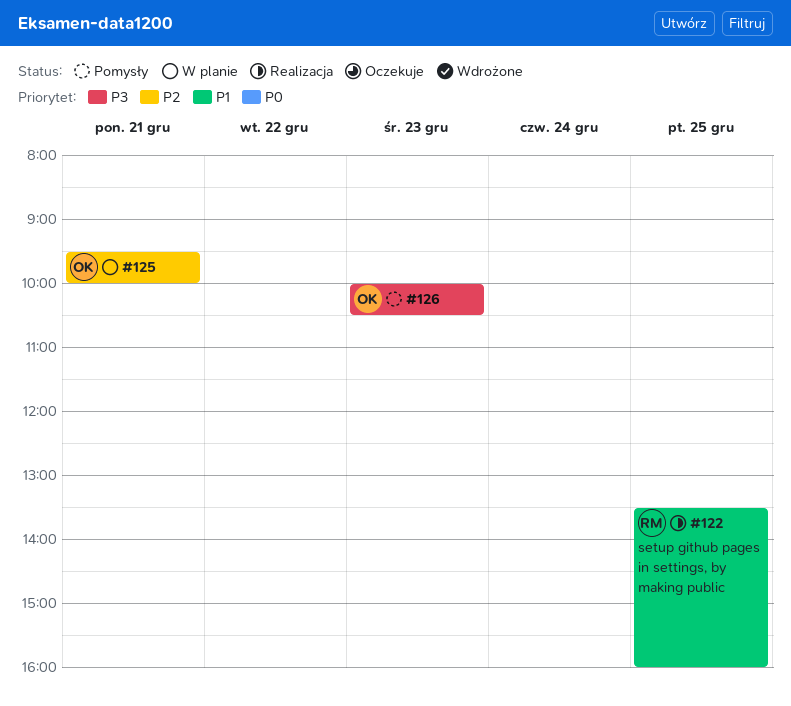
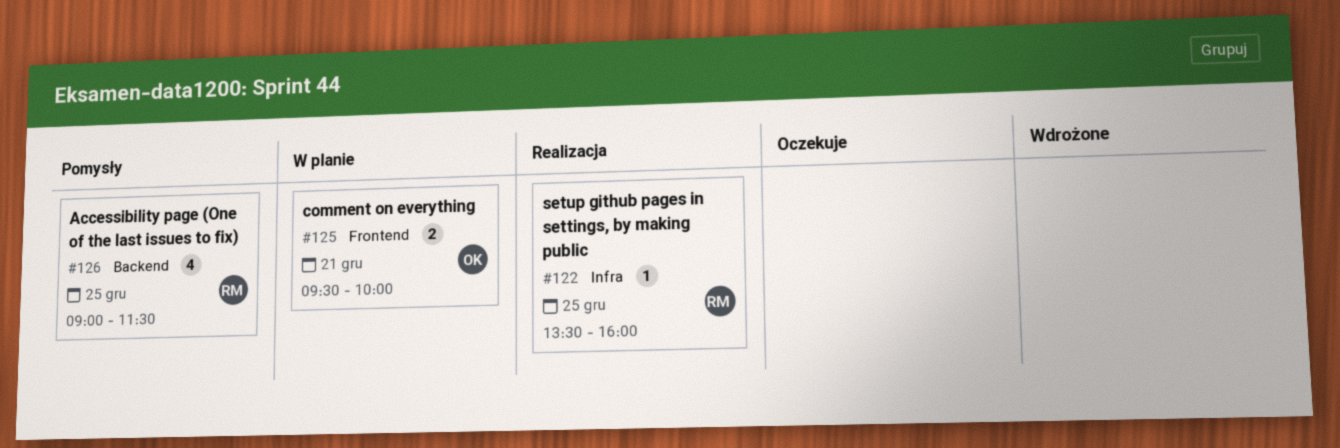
#126, owner: OK -> RM
#126, day: Dec 23 -> Dec 25
#126, begins: 10:00 -> 09:00
#126, ends: 10:30 -> 11:30

